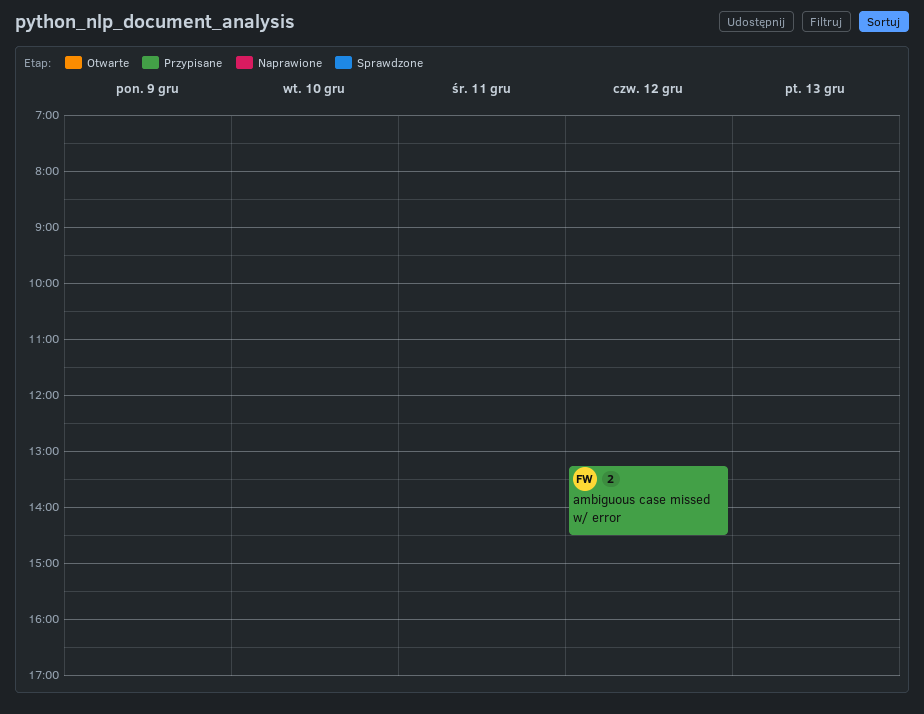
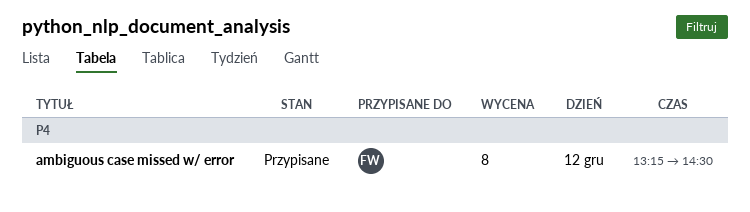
ambiguous case missed w/ error, estimate: 2 -> 8

